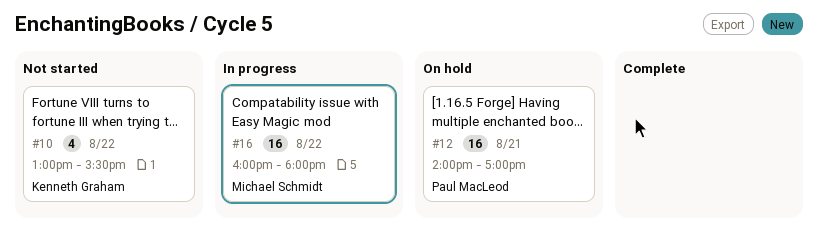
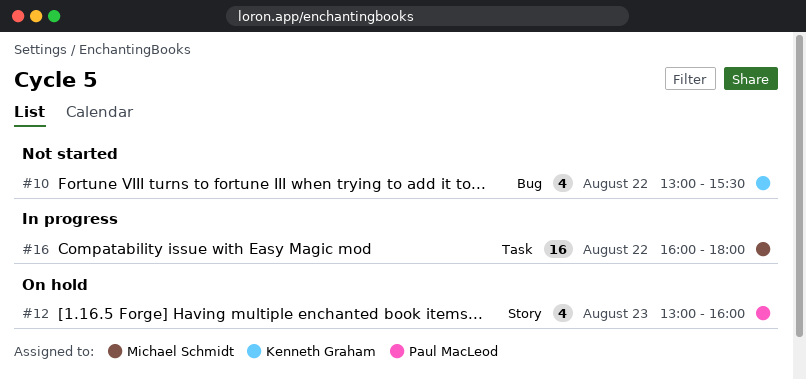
#12, estimate: 16 -> 4
#12, day: Aug 21 -> Aug 23
#12, begins: 14:00 -> 13:00
#12, ends: 17:00 -> 16:00

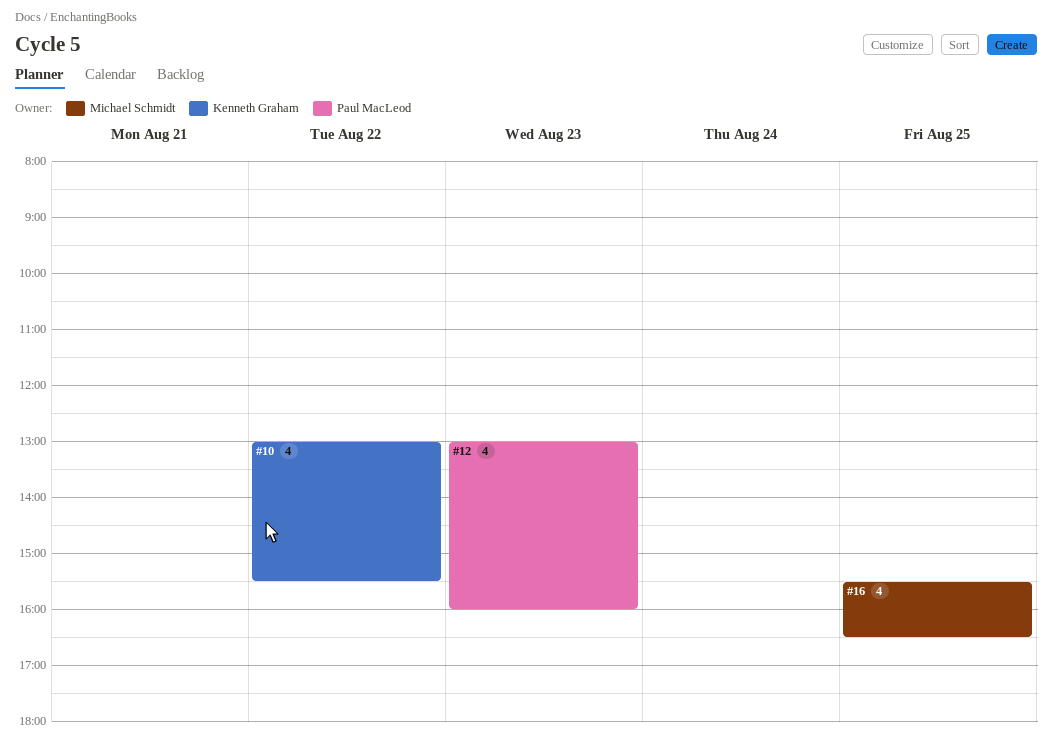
#16, estimate: 16 -> 4
#16, day: Aug 22 -> Aug 25
#16, begins: 16:00 -> 15:30
#16, ends: 18:00 -> 16:30

